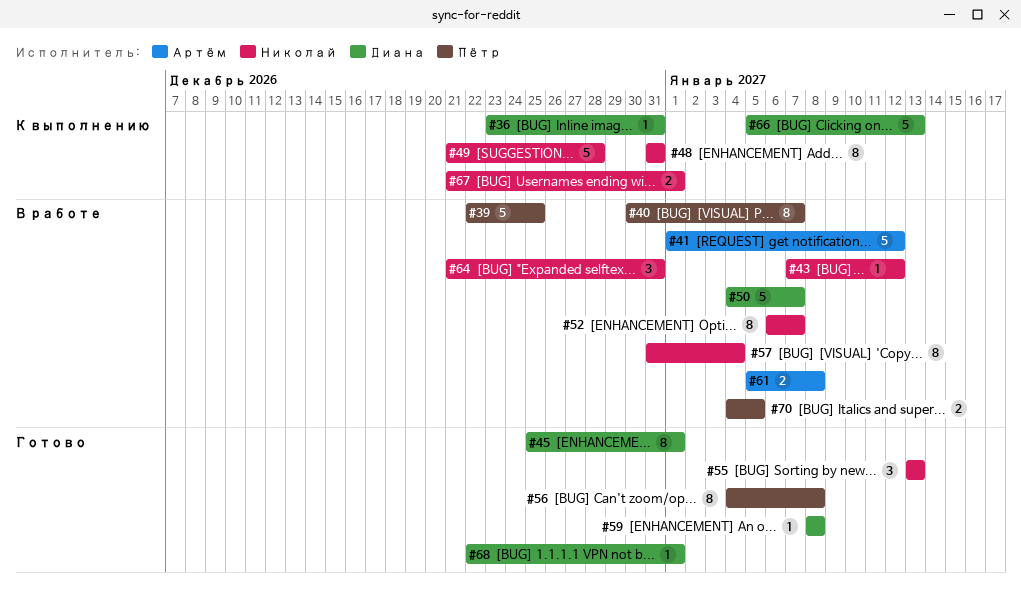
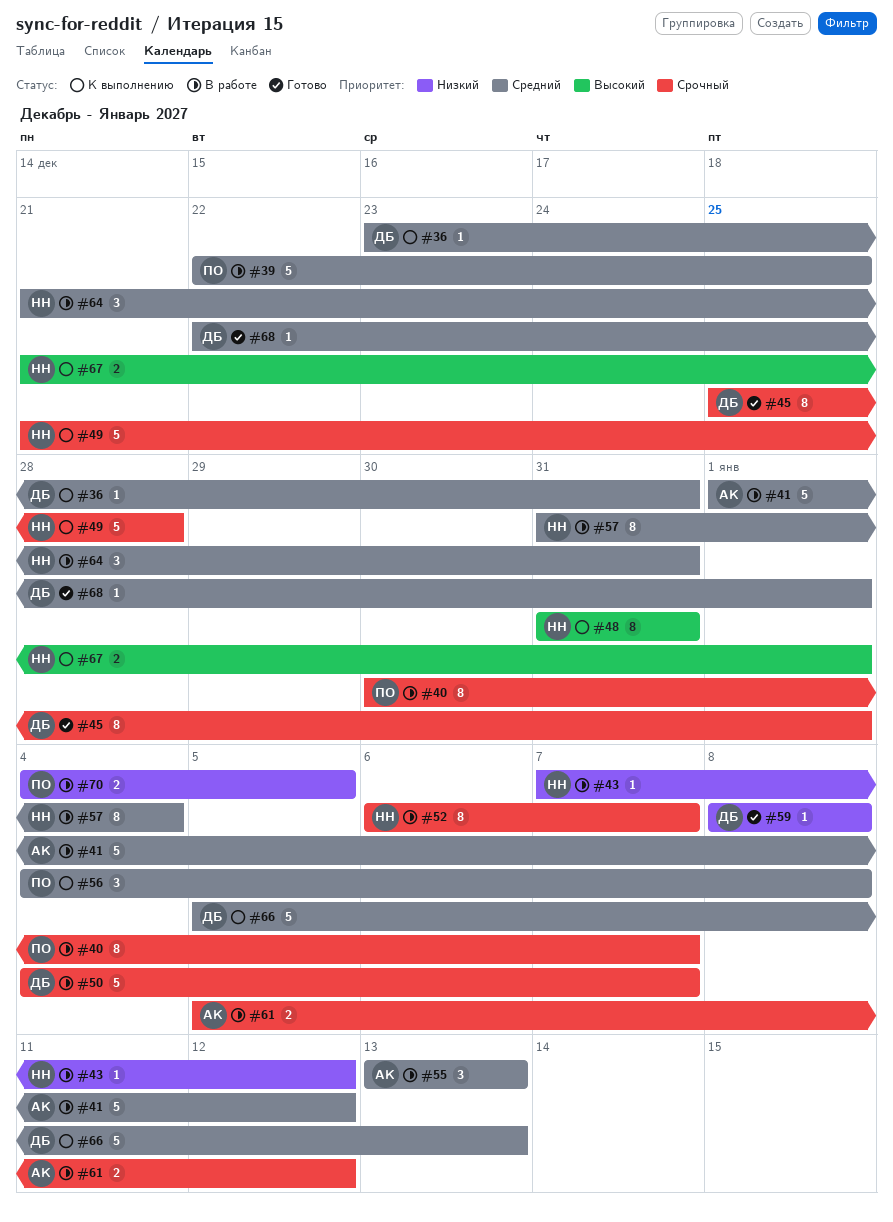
#55, status: Готово -> В работе
#55, owner: Николай -> Артём
#56, status: Готово -> К выполнению
#56, estimate: 8 -> 3
#61, due: Jan 8 -> Jan 12

